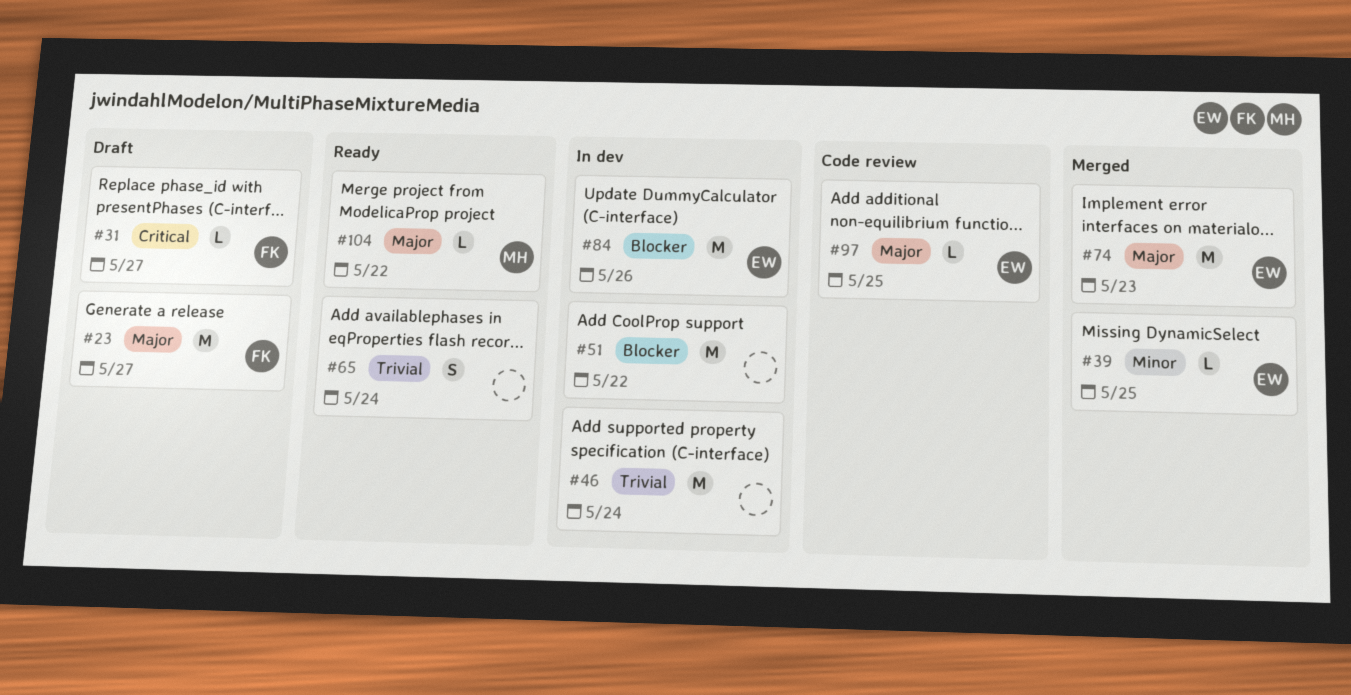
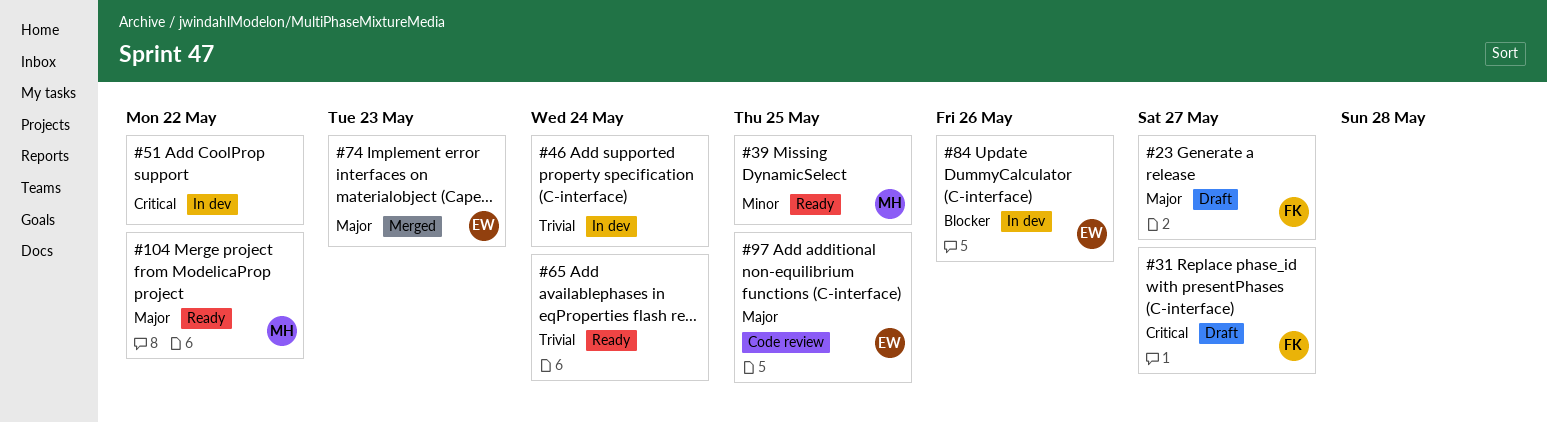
#39, status: Merged -> Ready
#39, owner: EW -> MH
#51, priority: Blocker -> Critical

